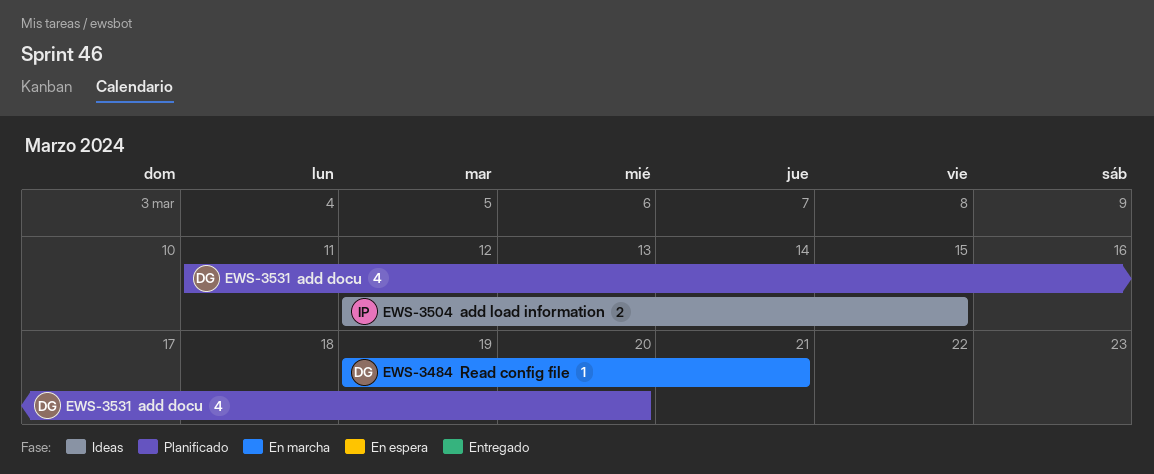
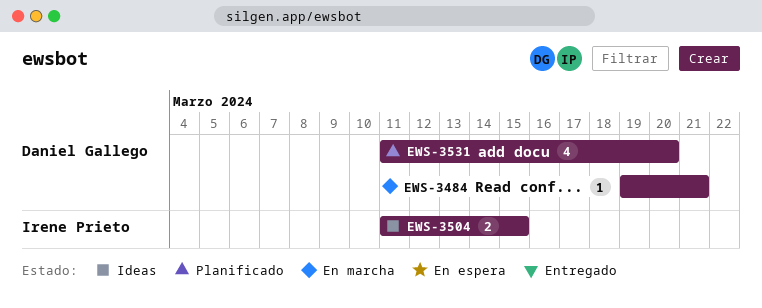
EWS-3504, start: Mar 12 -> Mar 11

